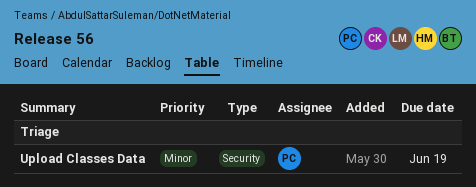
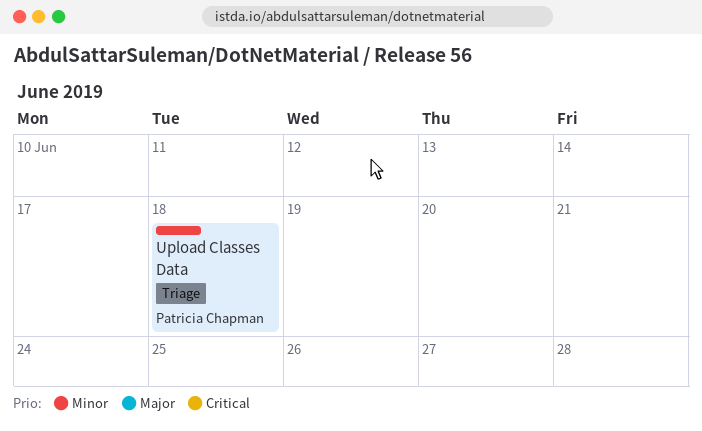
Upload Classes Data, due: Jun 19 -> Jun 18

